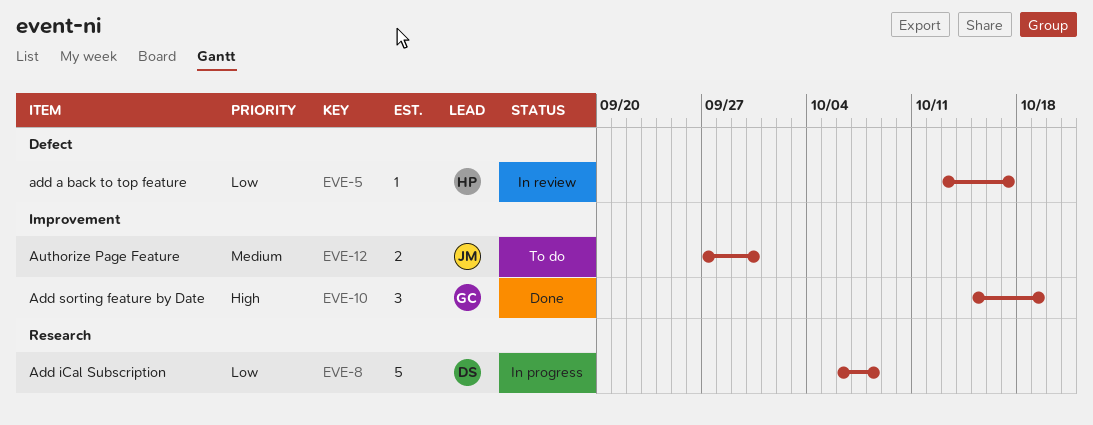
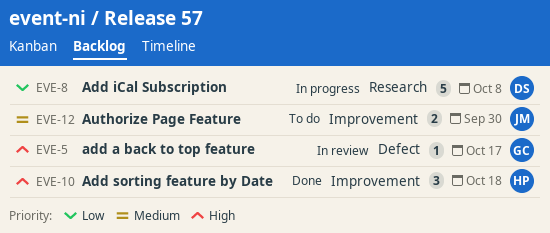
EVE-5, owner: HP -> GC
EVE-5, priority: Low -> High
EVE-10, owner: GC -> HP
EVE-10, due: Oct 19 -> Oct 18

